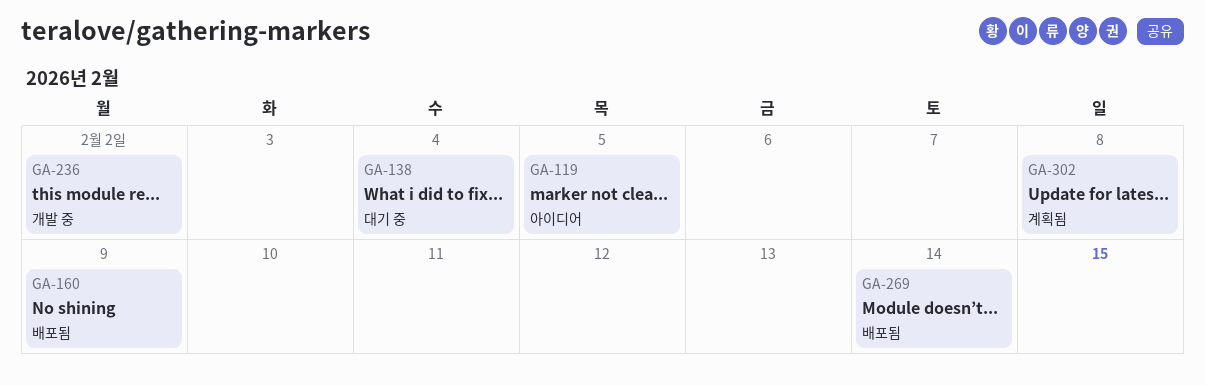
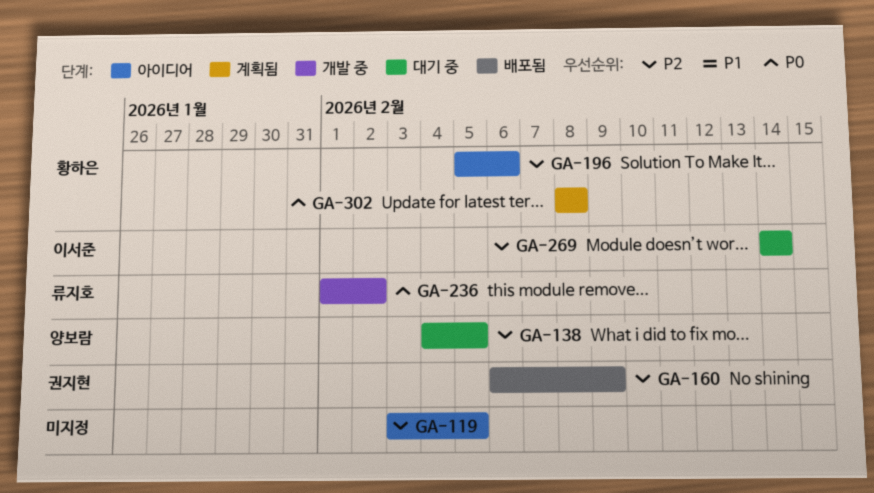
GA-138, due: Feb 4 -> Feb 5
GA-196: none -> present
GA-269, status: 배포됨 -> 대기 중

